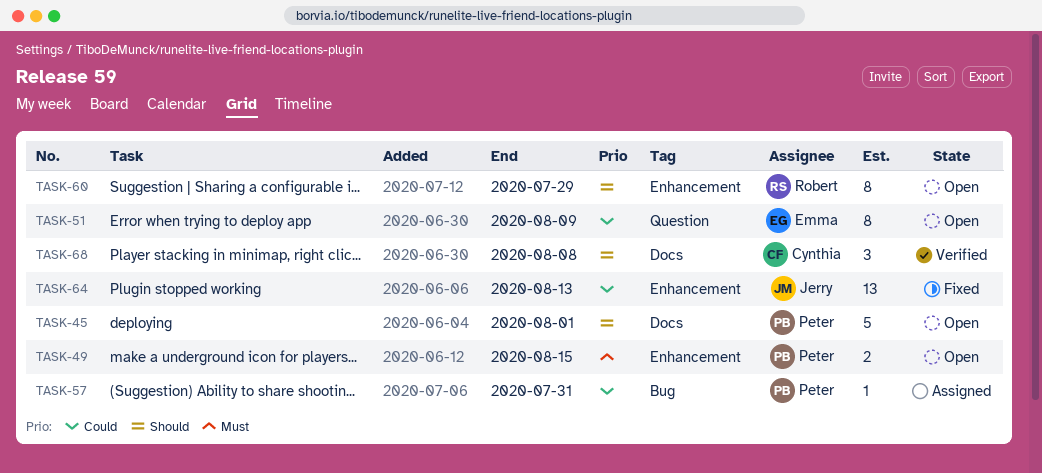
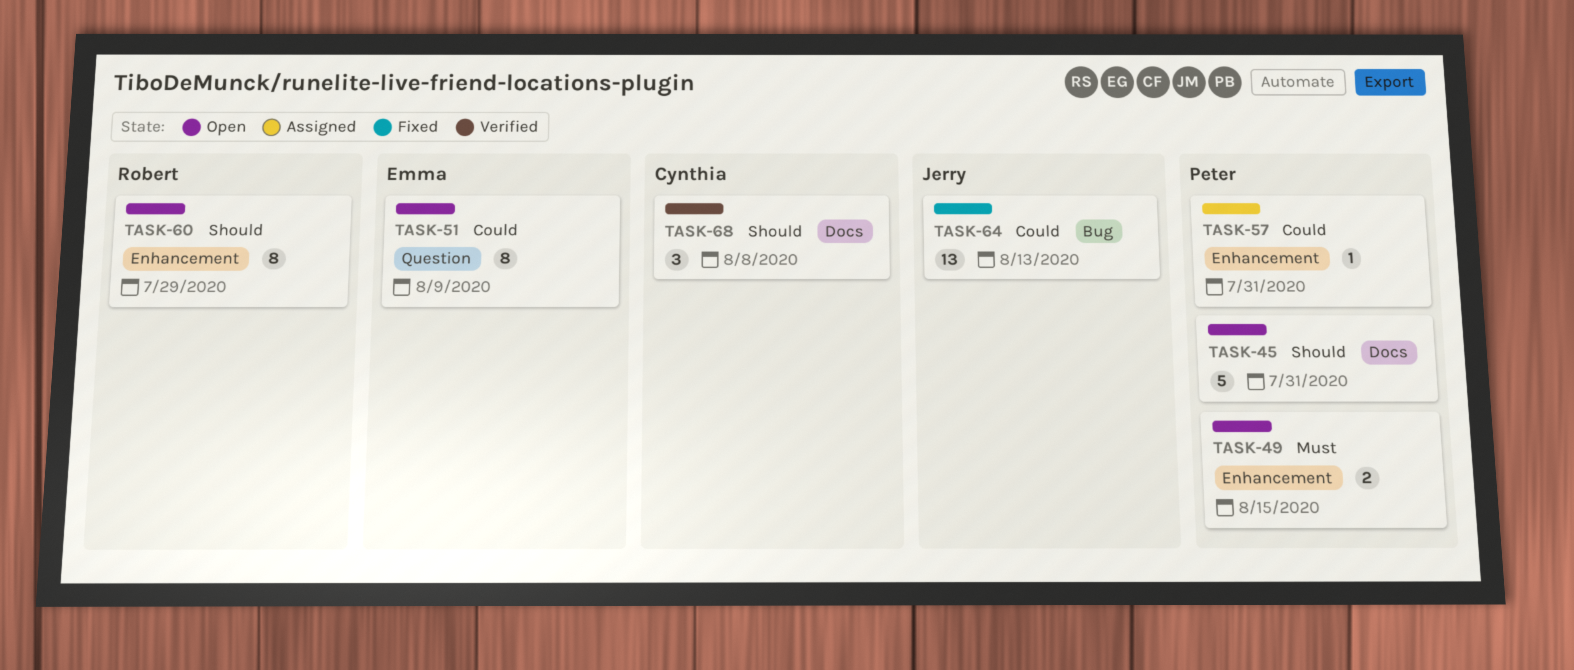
TASK-45, due: Aug 1 -> Jul 31
TASK-57, label: Bug -> Enhancement
TASK-64, label: Enhancement -> Bug

